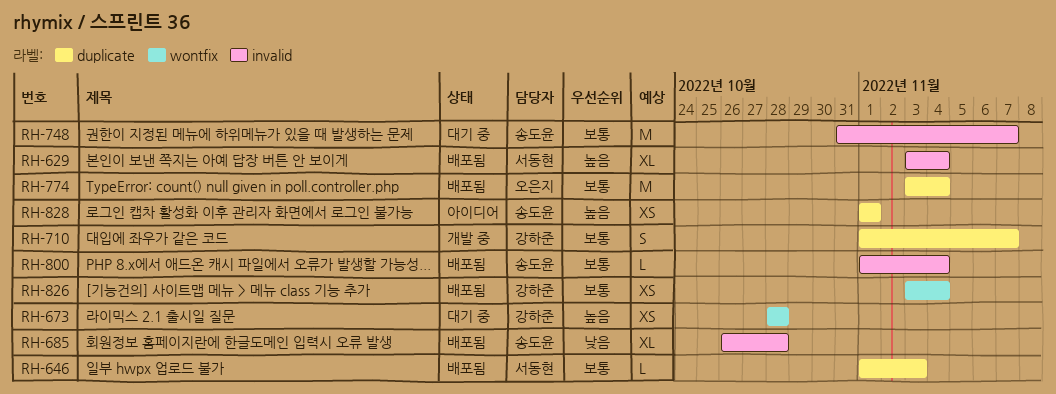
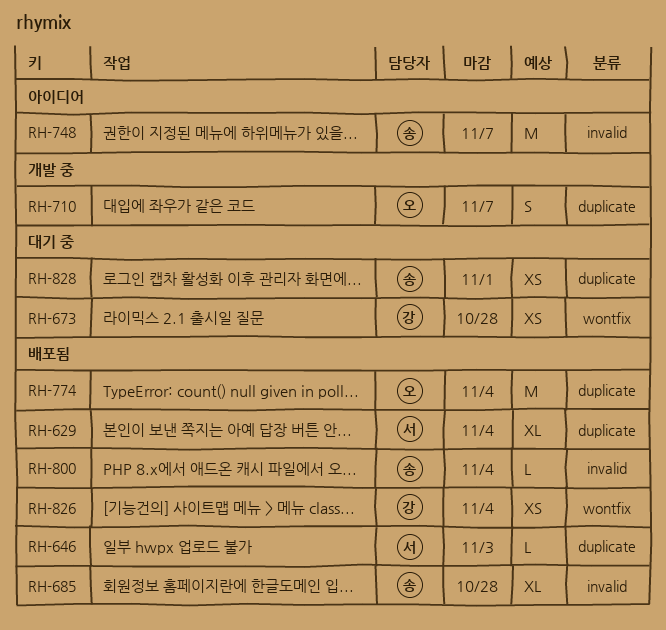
RH-629, label: invalid -> duplicate
RH-710, owner: 강하준 -> 오은지
RH-748, status: 대기 중 -> 아이디어
RH-828, status: 아이디어 -> 대기 중

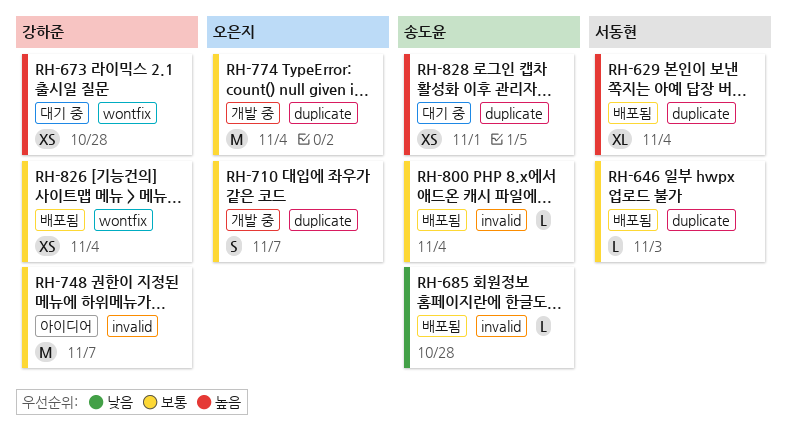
RH-685, estimate: XL -> L
RH-748, owner: 송도윤 -> 강하준
RH-774, status: 배포됨 -> 개발 중

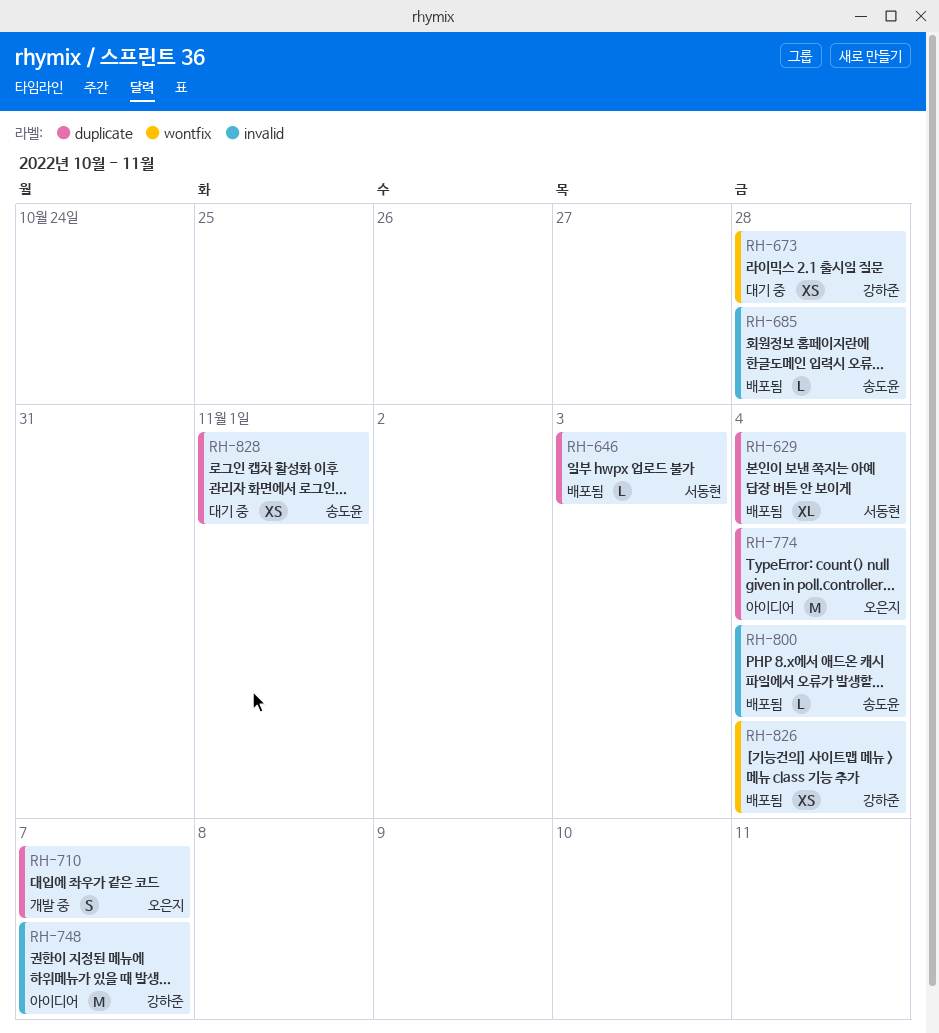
RH-774, status: 개발 중 -> 아이디어

